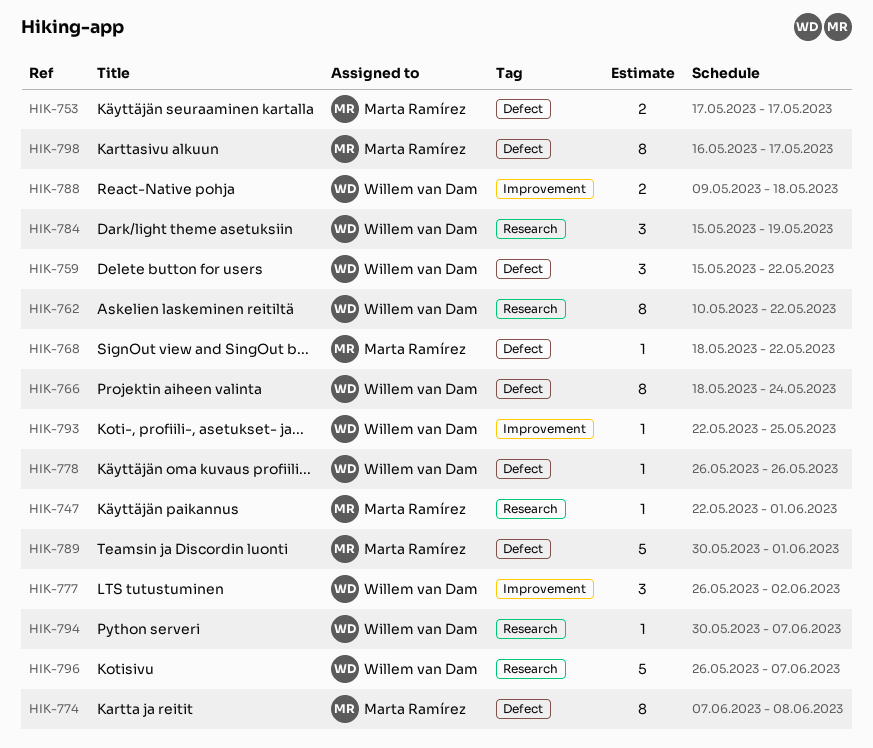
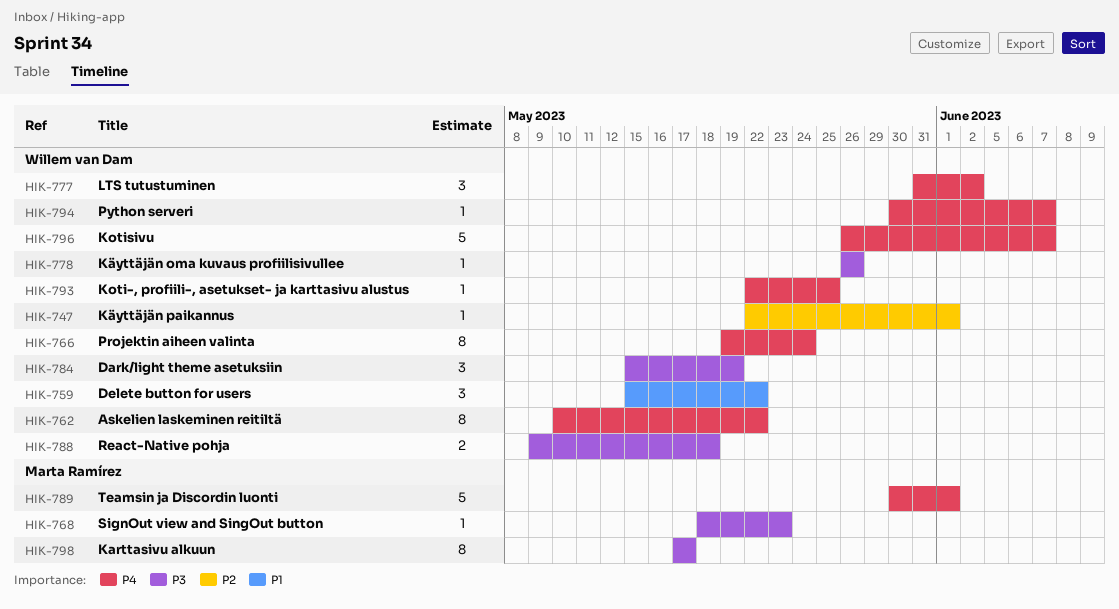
HIK-747, owner: Marta Ramírez -> Willem van Dam
HIK-753: present -> none
HIK-766, start: May 18 -> May 19
HIK-768, due: May 22 -> May 23
HIK-774: present -> none
HIK-777, start: May 26 -> May 31
HIK-798, start: May 16 -> May 17

